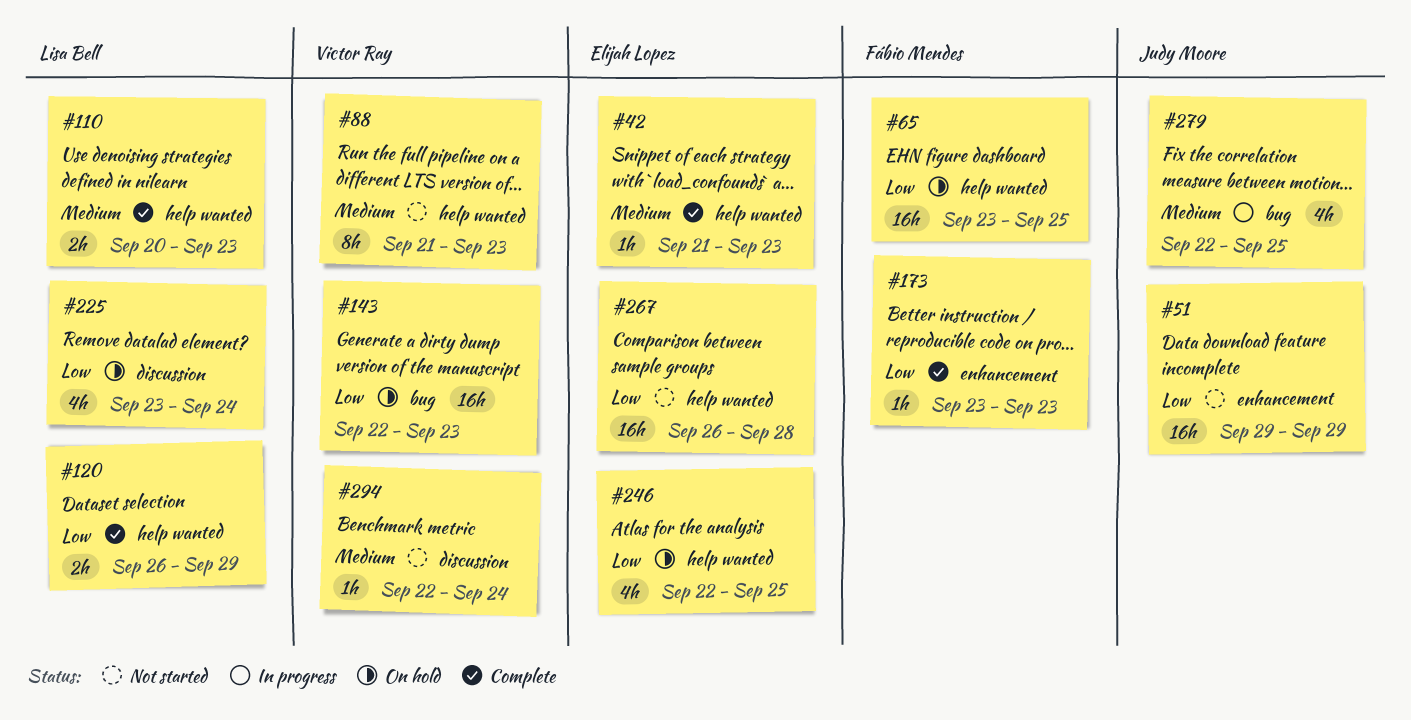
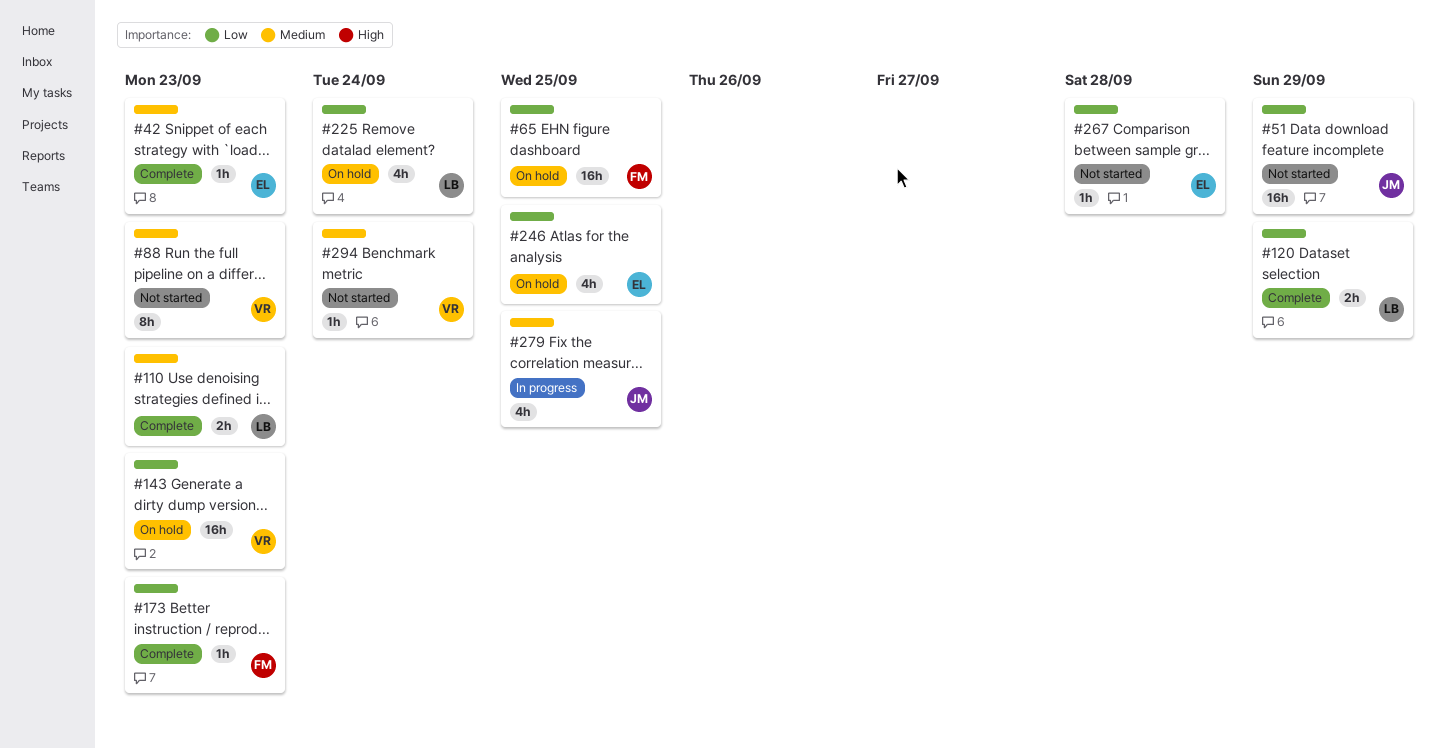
#267, estimate: 16h -> 1h

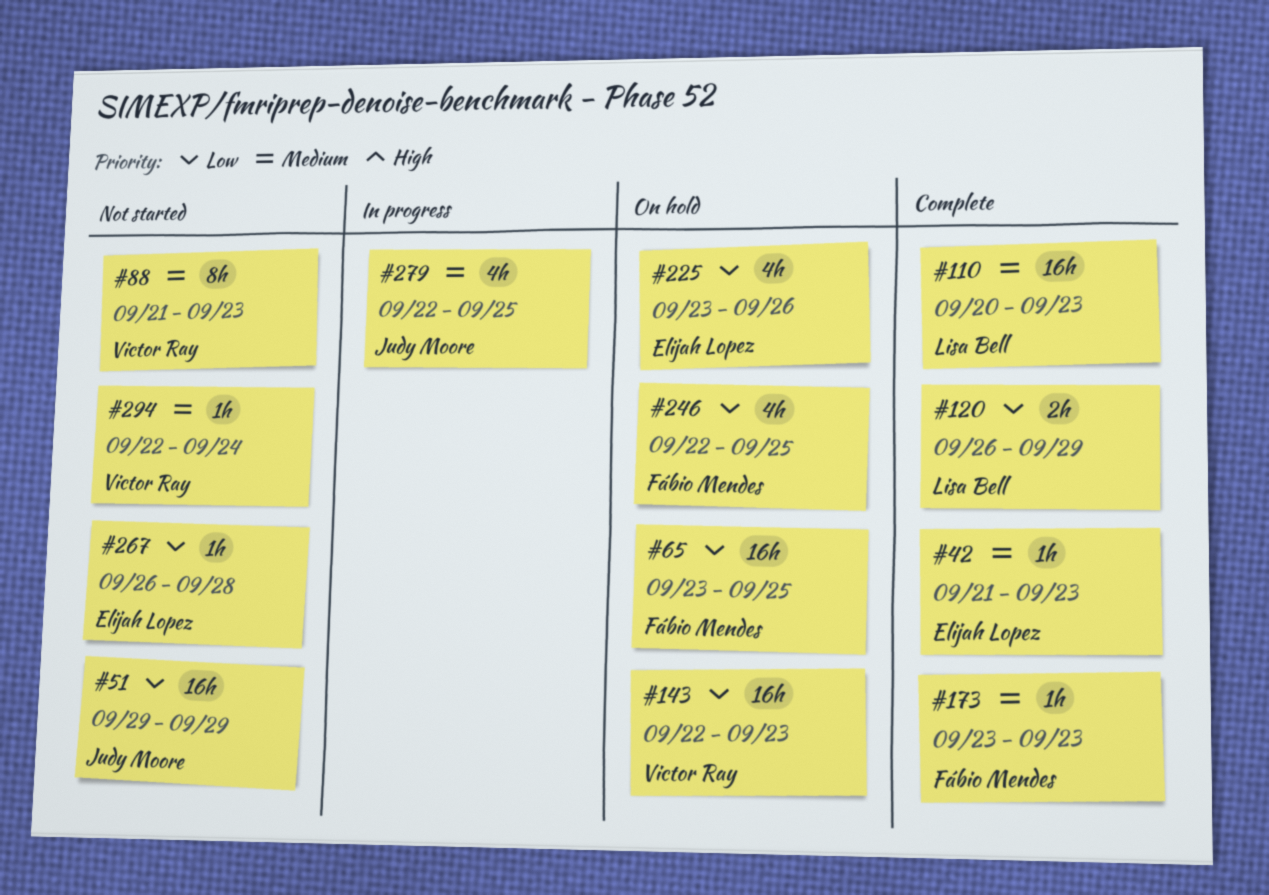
#110, estimate: 2h -> 16h
#173, priority: Low -> Medium
#225, owner: Lisa Bell -> Elijah Lopez
#225, due: Sep 24 -> Sep 26
#246, owner: Elijah Lopez -> Fábio Mendes

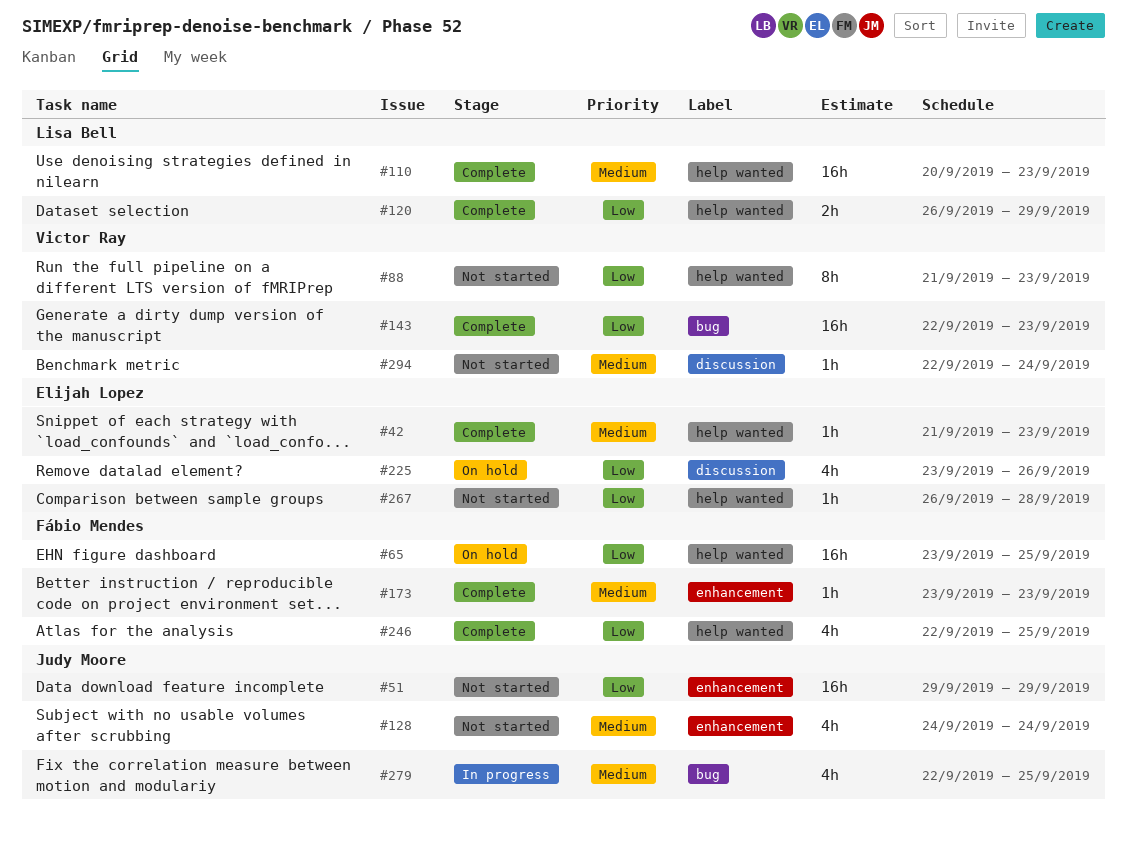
#88, priority: Medium -> Low
#128: none -> present
#143, status: On hold -> Complete
#246, status: On hold -> Complete

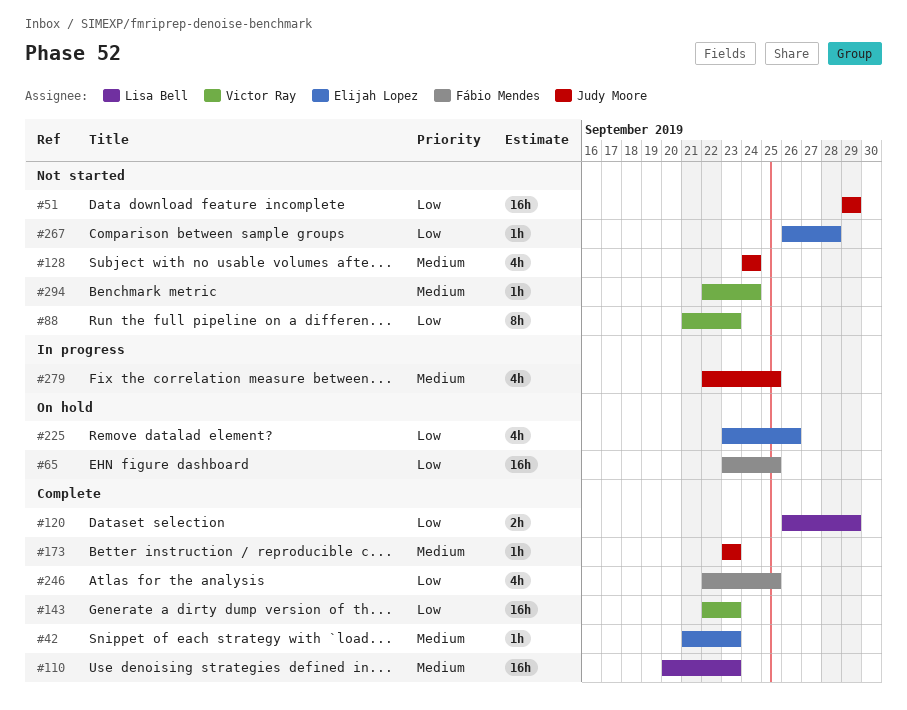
#173, owner: Fábio Mendes -> Judy Moore

